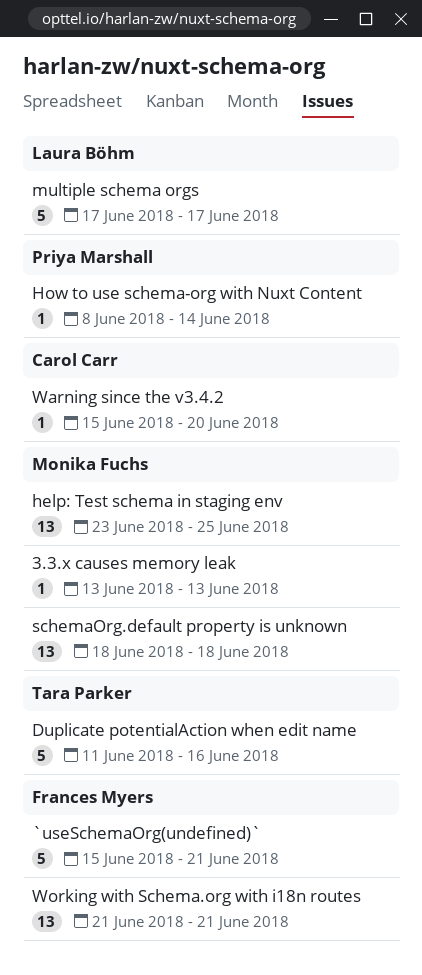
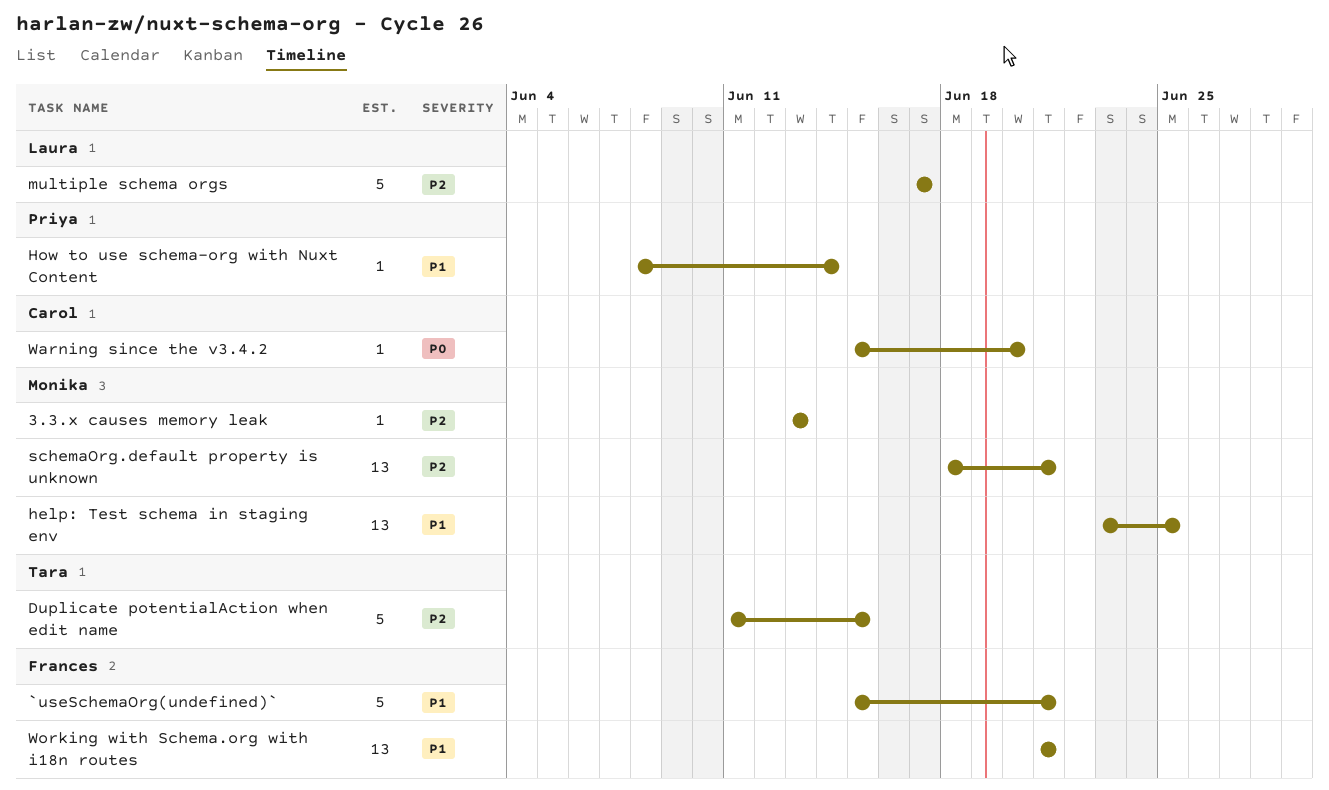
Duplicate potentialAction when edit name, due: Jun 16 -> Jun 15
schemaOrg.default property is unknown, due: Jun 18 -> Jun 21

